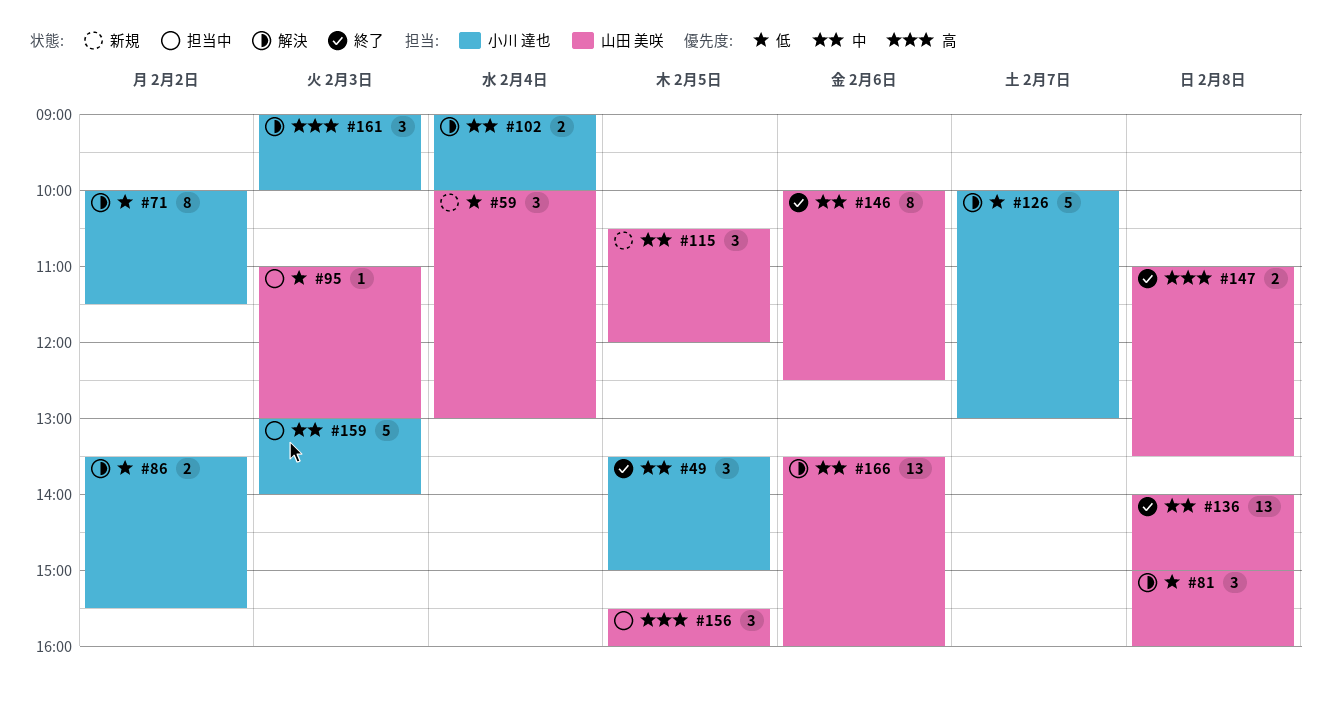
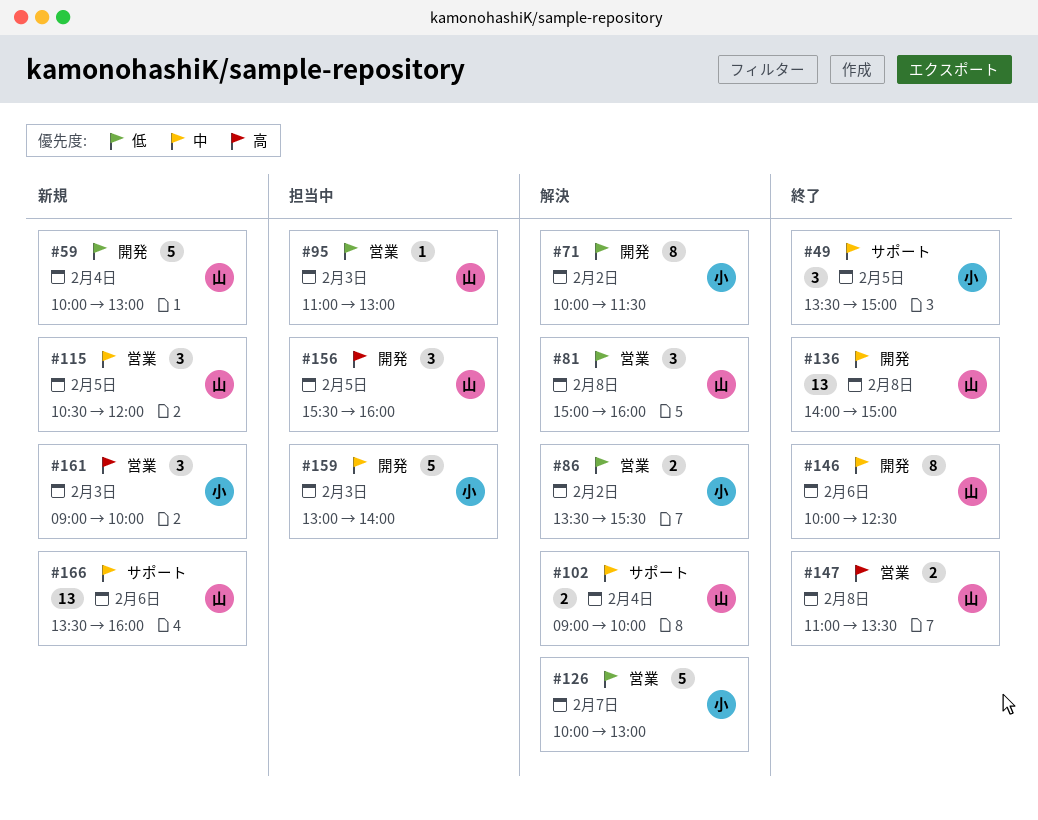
#59, estimate: 3 -> 5
#102, owner: 小川 達也 -> 山田 美咲
#161, status: 解決 -> 新規
#166, status: 解決 -> 新規

